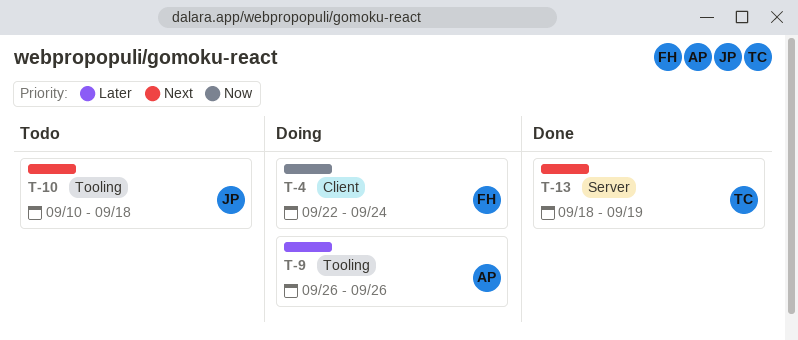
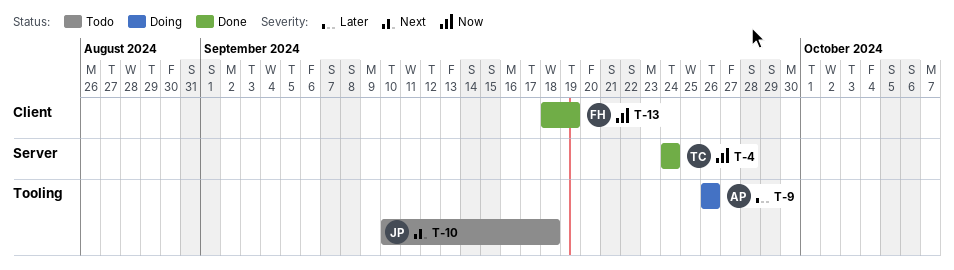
T-4, status: Doing -> Done
T-4, owner: FH -> TC
T-4, label: Client -> Server
T-4, start: Sep 22 -> Sep 24
T-13, owner: TC -> FH
T-13, priority: Next -> Now
T-13, label: Server -> Client

